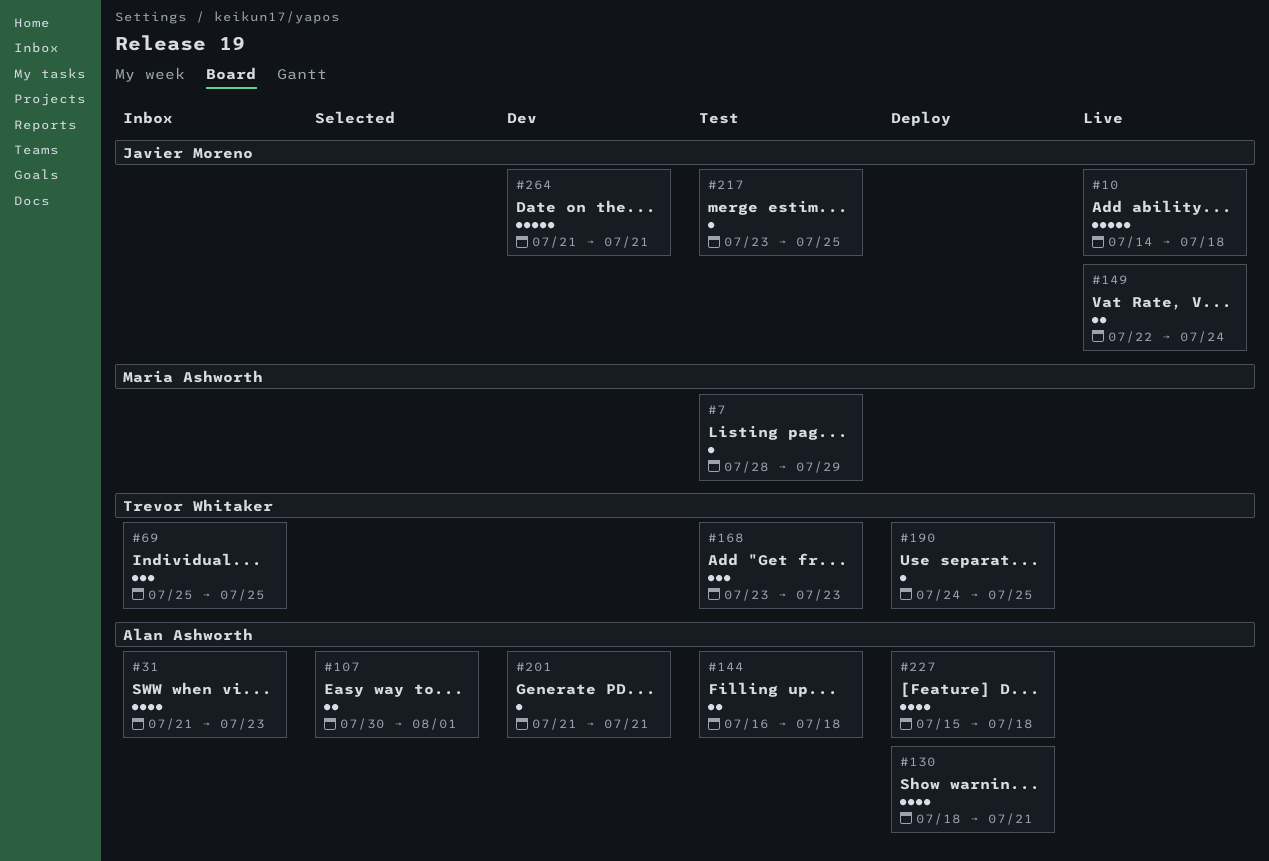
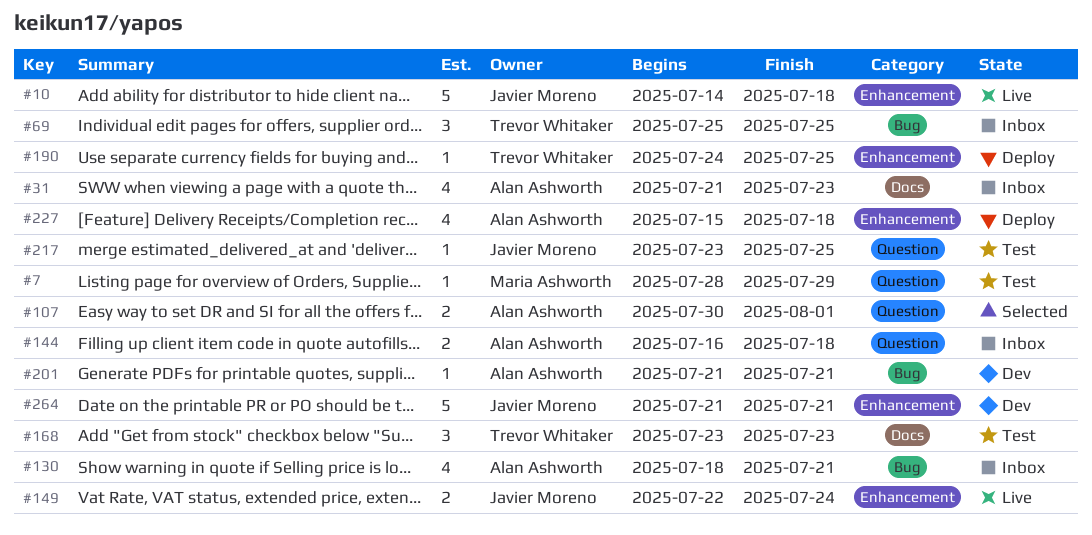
#130, status: Deploy -> Inbox
#144, status: Test -> Inbox

